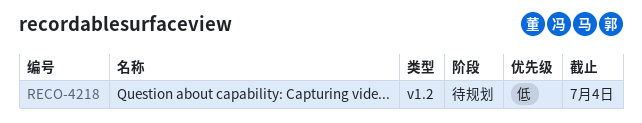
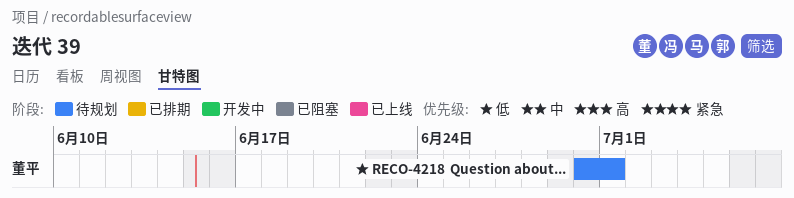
RECO-4218, due: Jul 4 -> Jul 1

